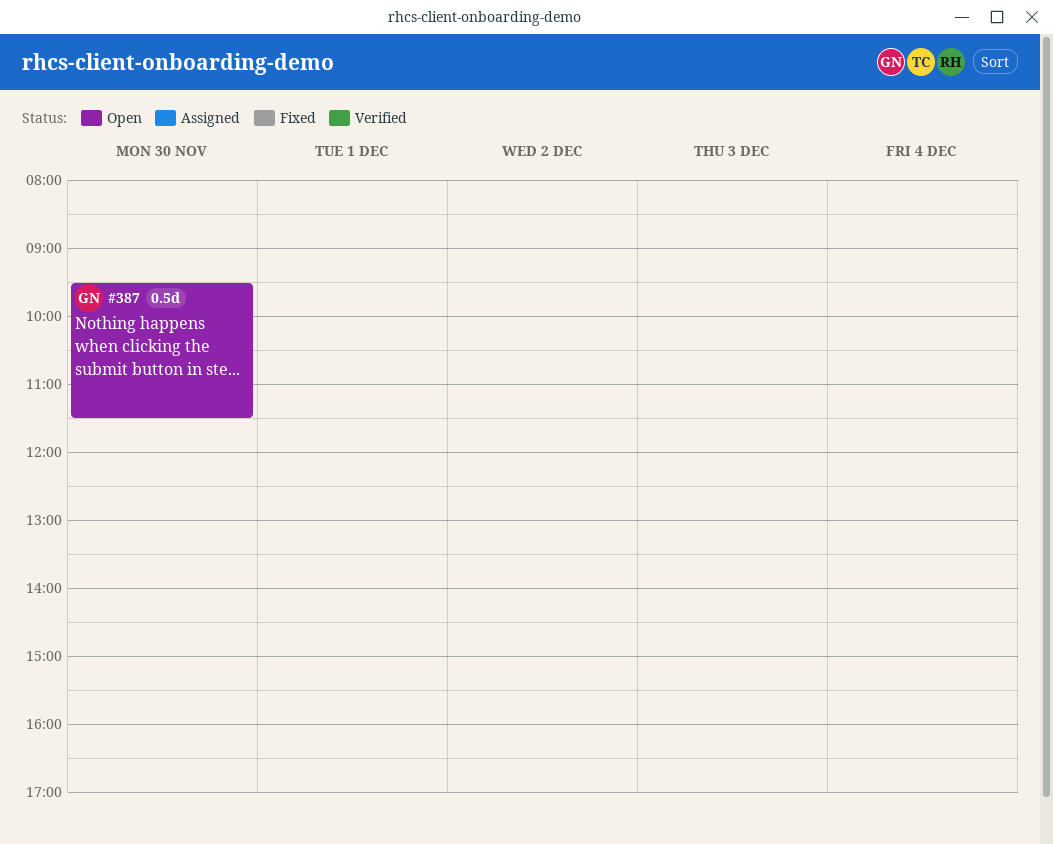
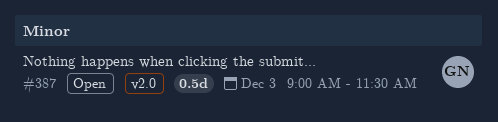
#387, day: Nov 30 -> Dec 3
#387, begins: 09:30 -> 09:00

